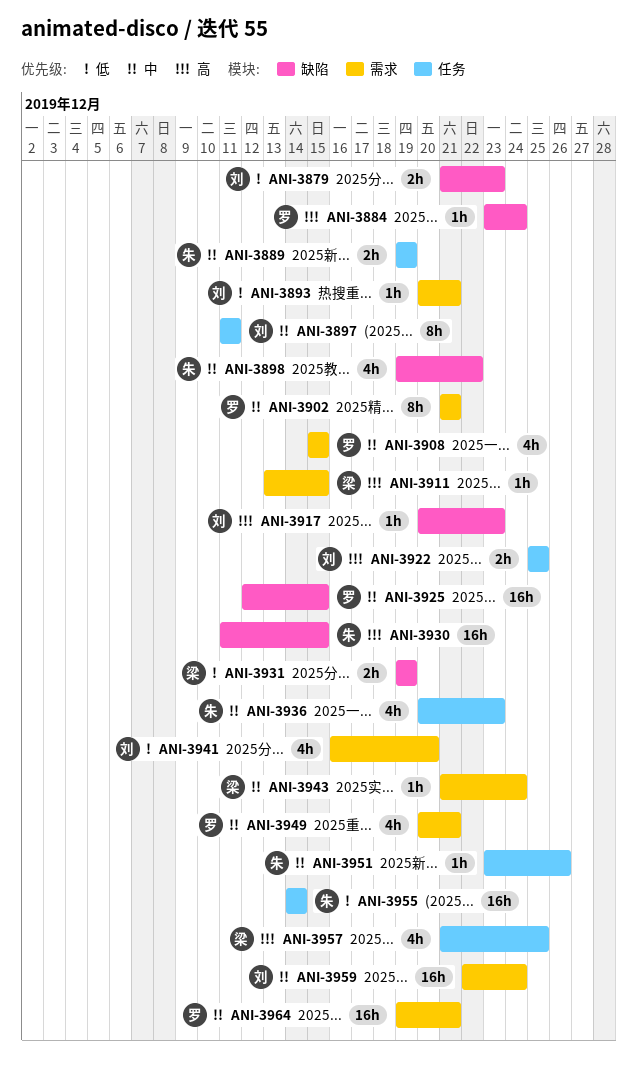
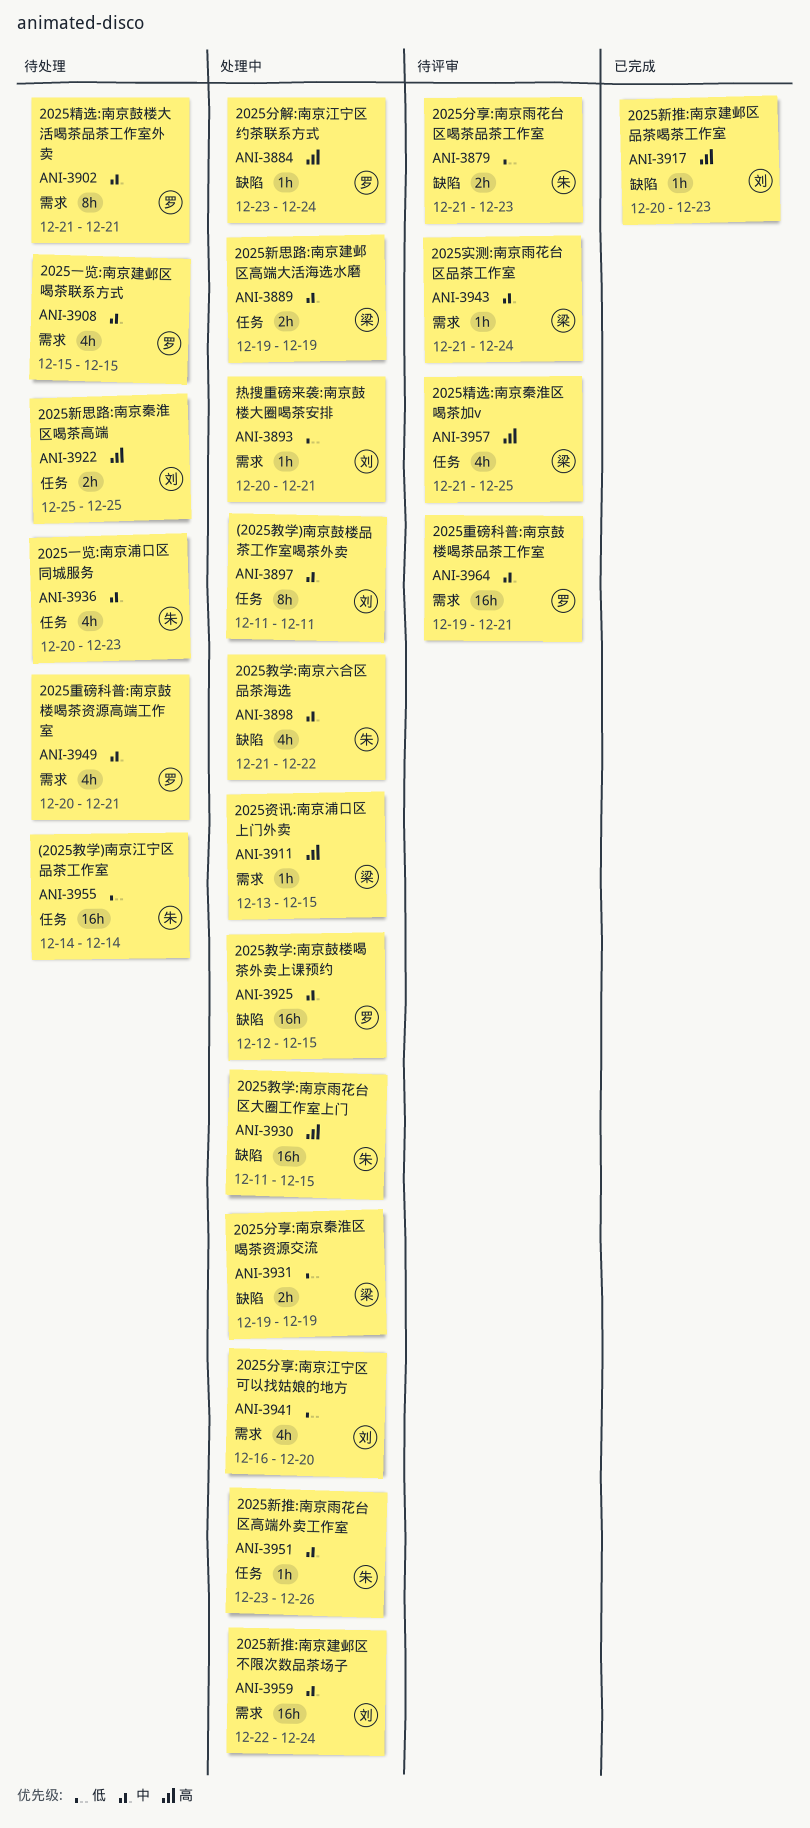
ANI-3879, owner: 刘 -> 朱
ANI-3889, owner: 朱 -> 梁
ANI-3898, start: Dec 19 -> Dec 21

